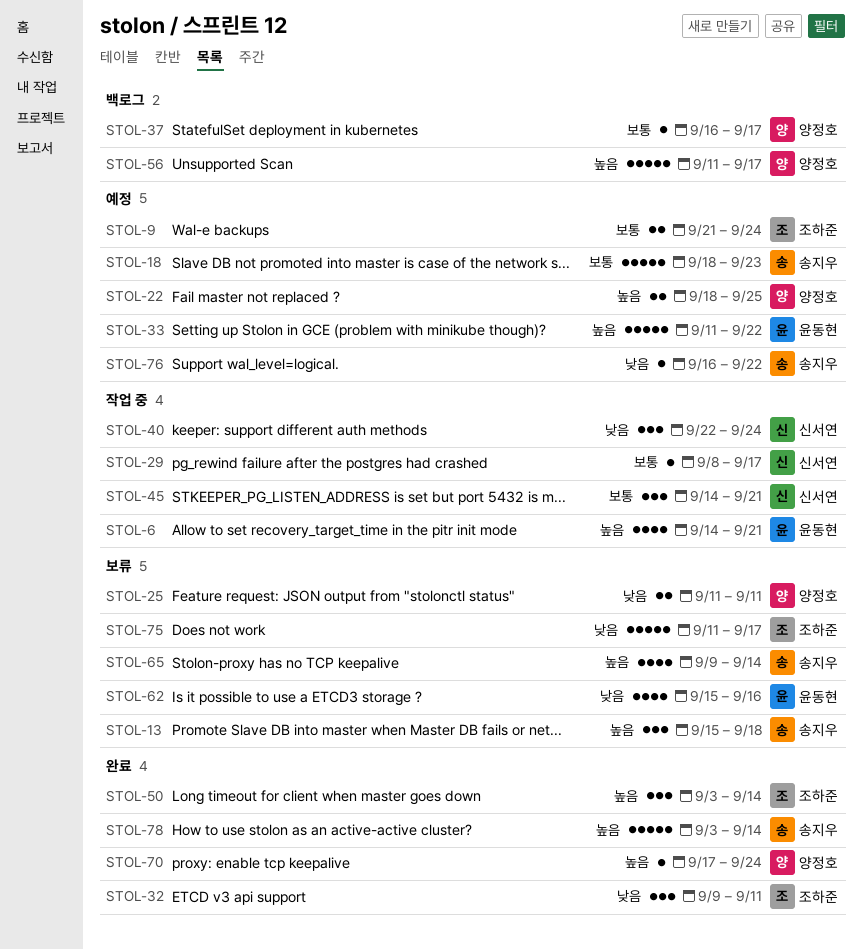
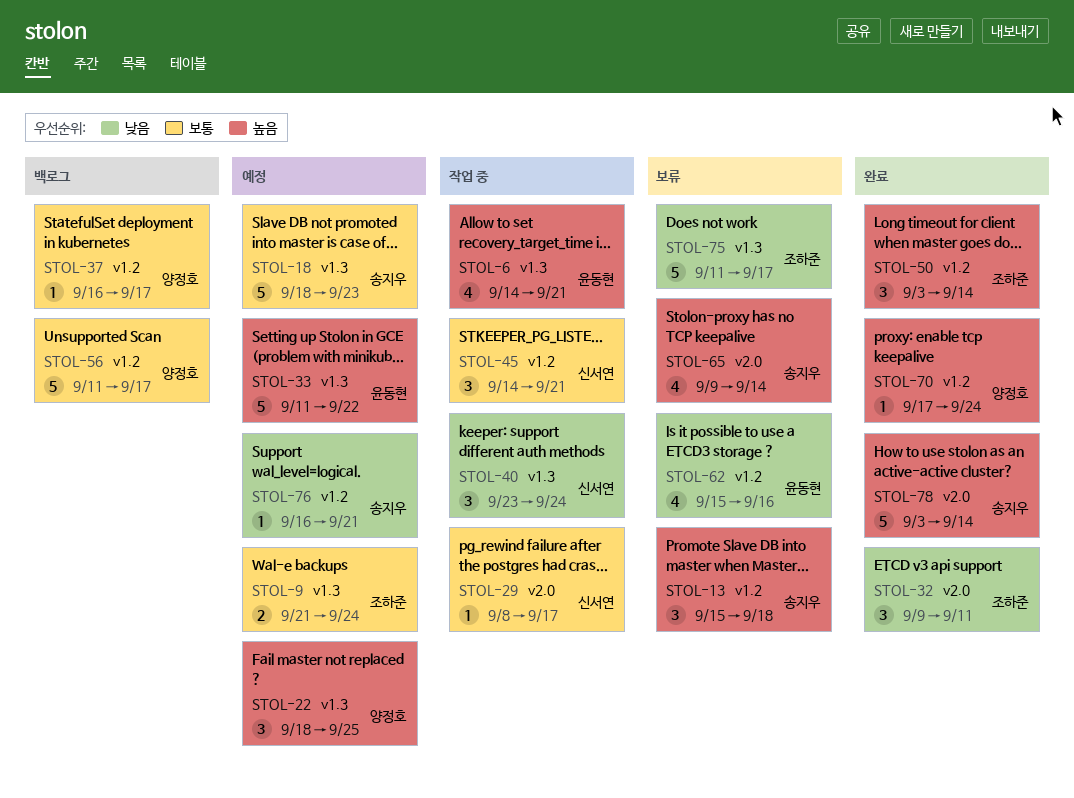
STOL-22, estimate: 2 -> 3
STOL-25: present -> none
STOL-40, start: Sep 22 -> Sep 23
STOL-56, priority: 높음 -> 보통
STOL-76, due: Sep 22 -> Sep 21

